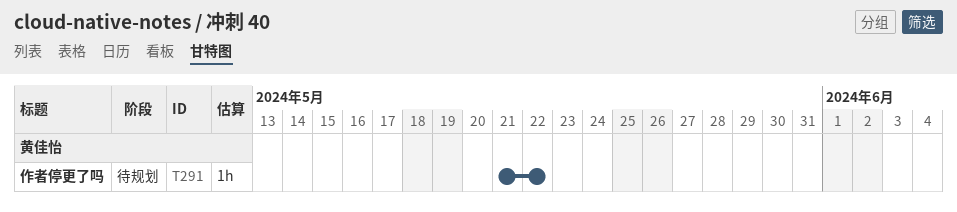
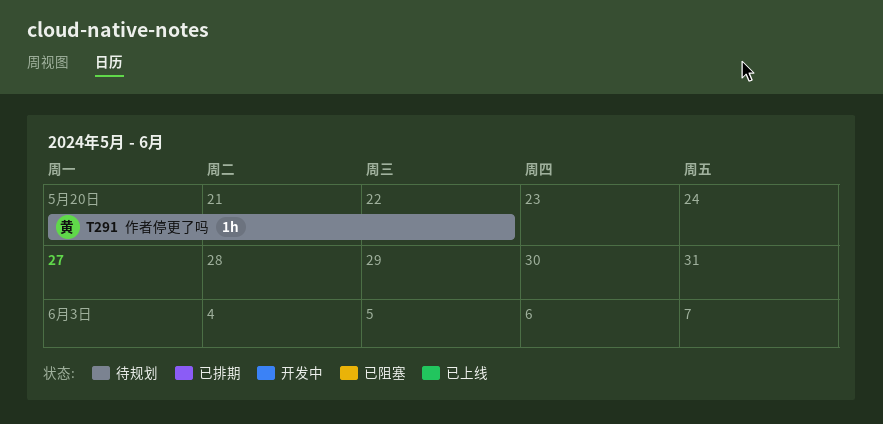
T291, start: May 21 -> May 20

